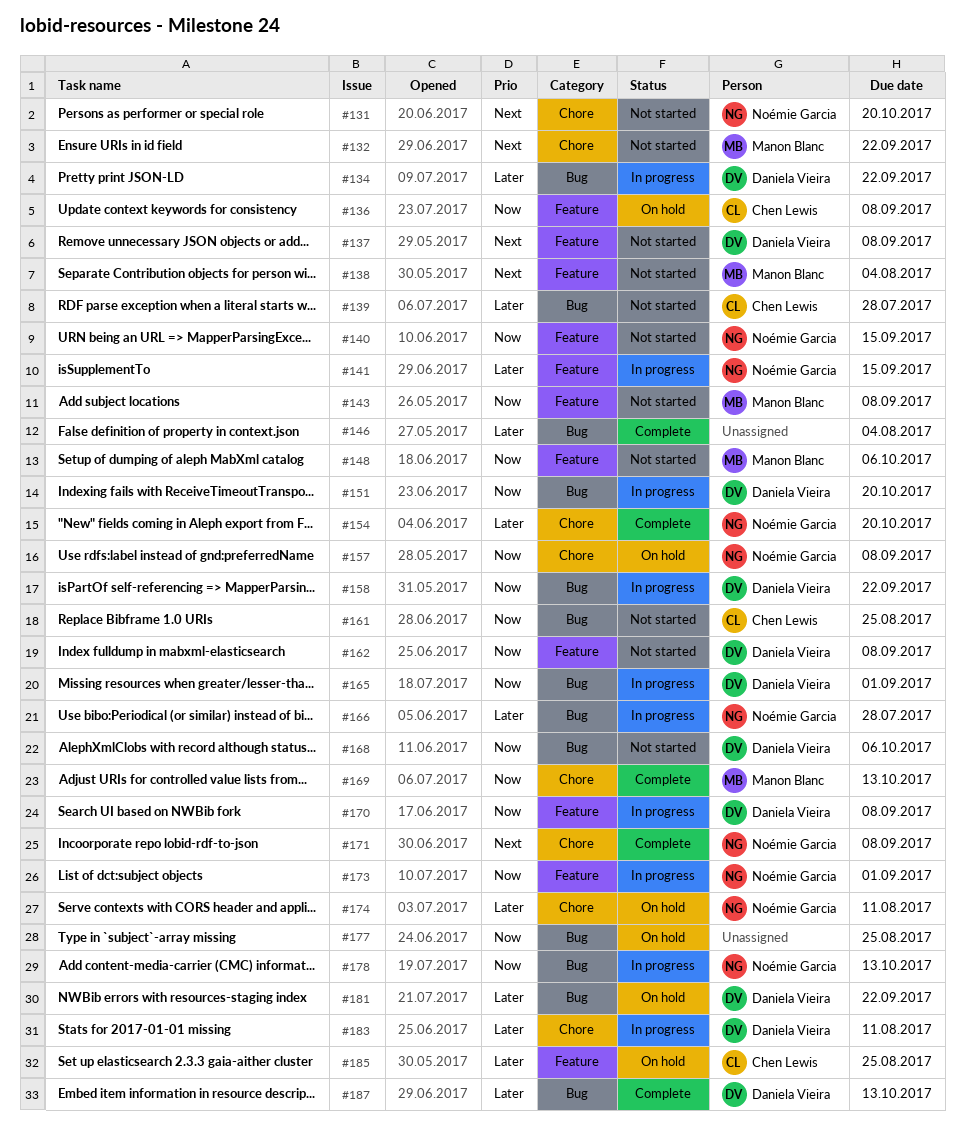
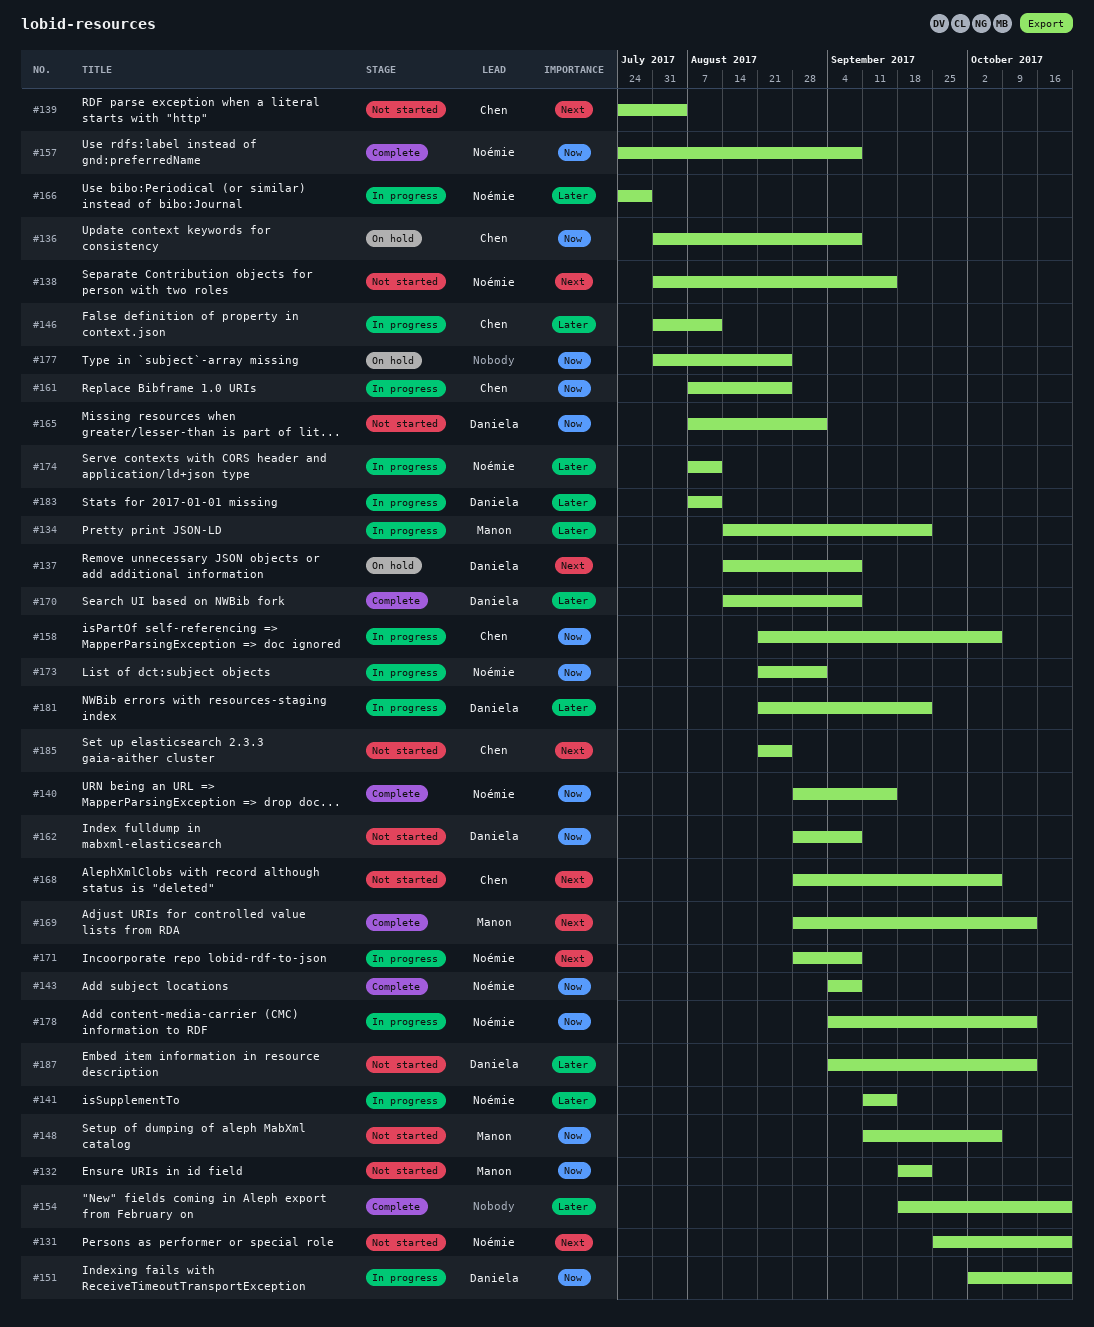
#132, priority: Next -> Now
#134, owner: Daniela Vieira -> Manon Blanc
#137, status: Not started -> On hold
#138, owner: Manon Blanc -> Noémie Garcia
#138, due: Aug 4 -> Sep 15
#139, priority: Later -> Next
#139, due: Jul 28 -> Aug 4
#140, status: Not started -> Complete
#143, status: Not started -> Complete
#143, owner: Manon Blanc -> Noémie Garcia
#146, status: Complete -> In progress
#146, owner: none -> Chen Lewis
#146, due: Aug 4 -> Aug 11
#154, owner: Noémie Garcia -> none
#157, status: On hold -> Complete
#158, owner: Daniela Vieira -> Chen Lewis
#158, due: Sep 22 -> Oct 6
#161, status: Not started -> In progress
#165, status: In progress -> Not started
#168, owner: Daniela Vieira -> Chen Lewis
#168, priority: Now -> Next
#169, priority: Now -> Next
#170, status: In progress -> Complete
#170, priority: Now -> Later
#171, status: Complete -> In progress
#174, status: On hold -> In progress
#181, status: On hold -> In progress
#185, status: On hold -> Not started
#185, priority: Later -> Next
#187, status: Complete -> Not started

